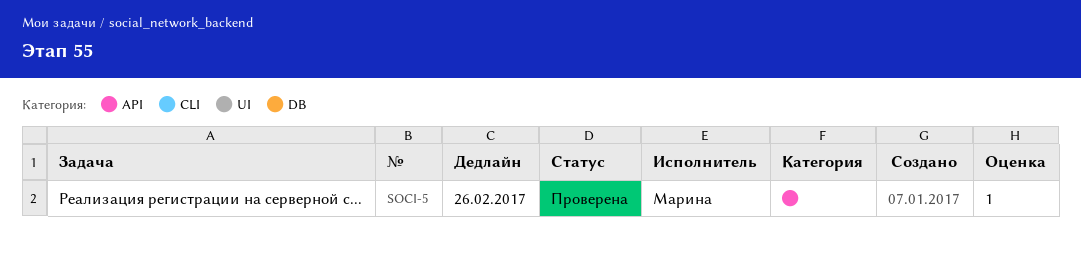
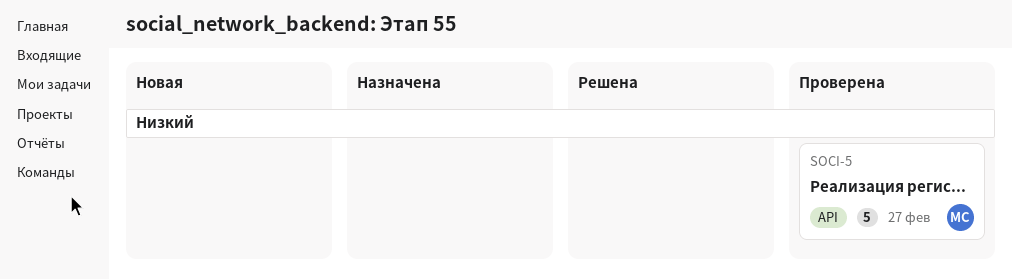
SOCI-5, estimate: 1 -> 5
SOCI-5, due: Feb 26 -> Feb 27

